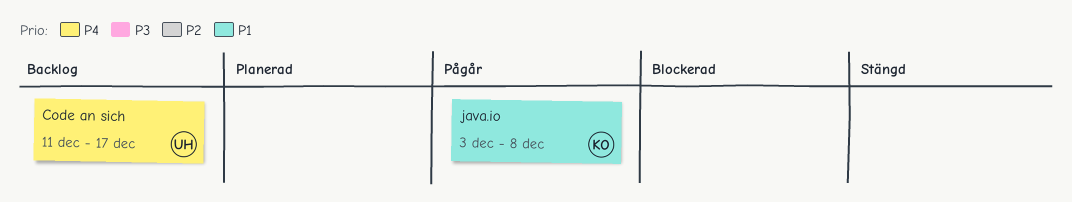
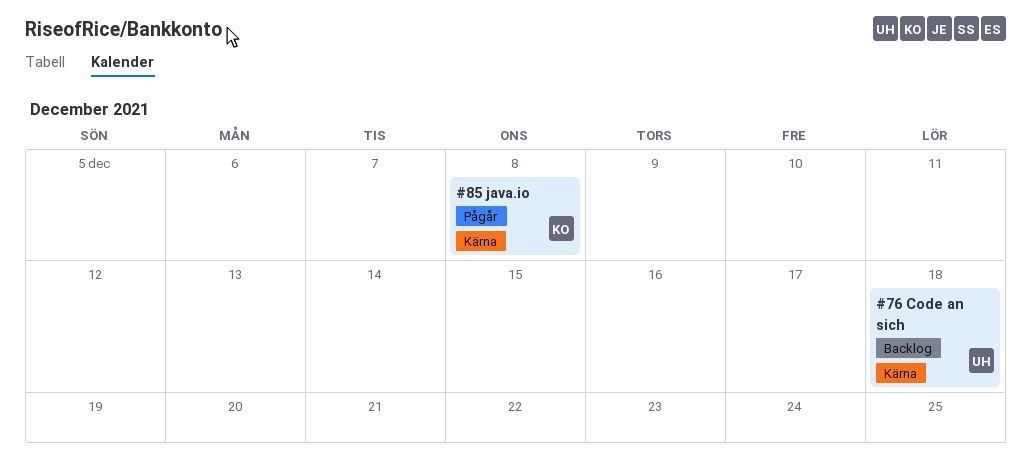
Code an sich, due: Dec 17 -> Dec 18

